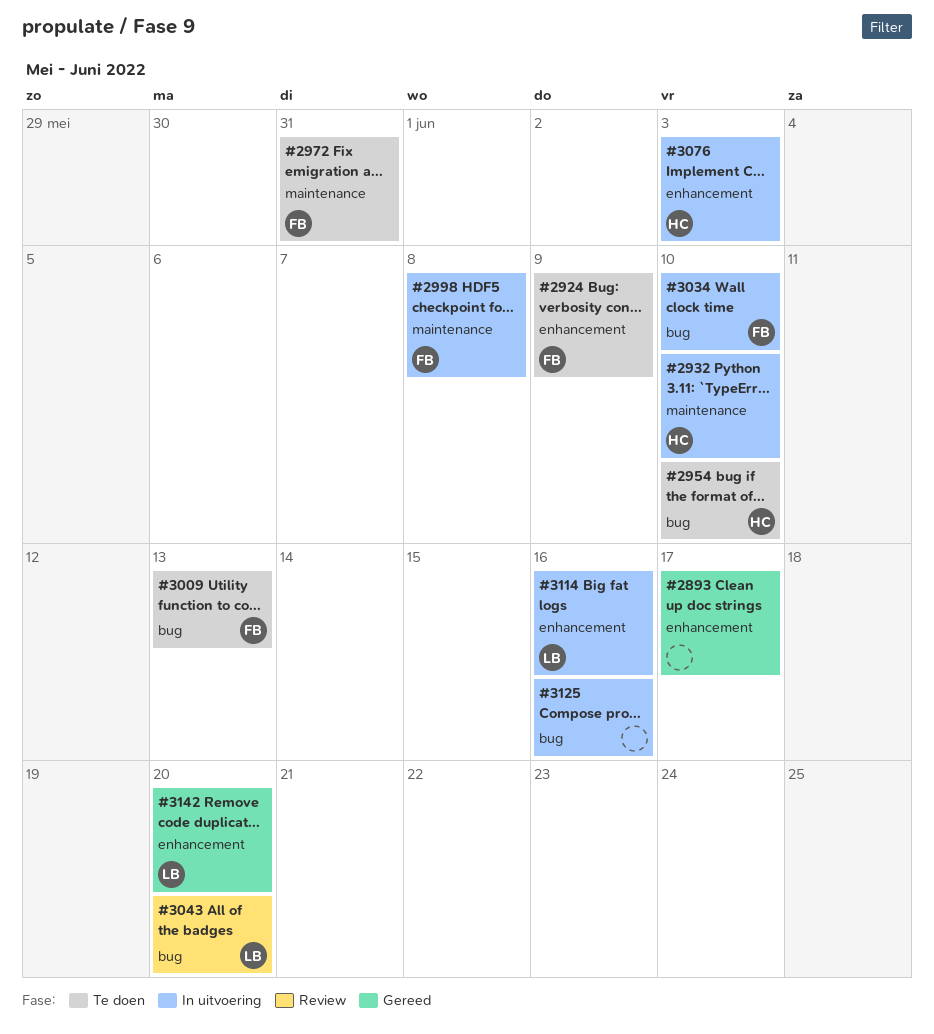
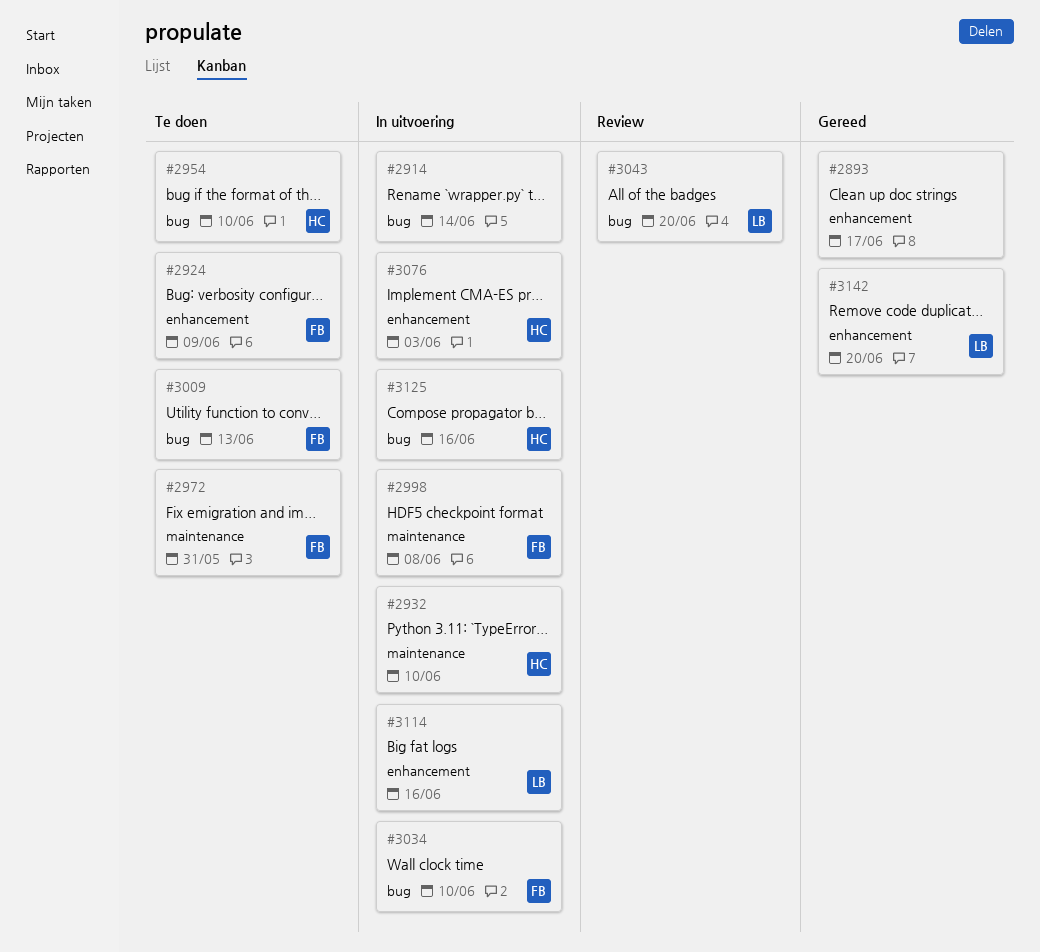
#2914: none -> present
#3125, owner: none -> HC

